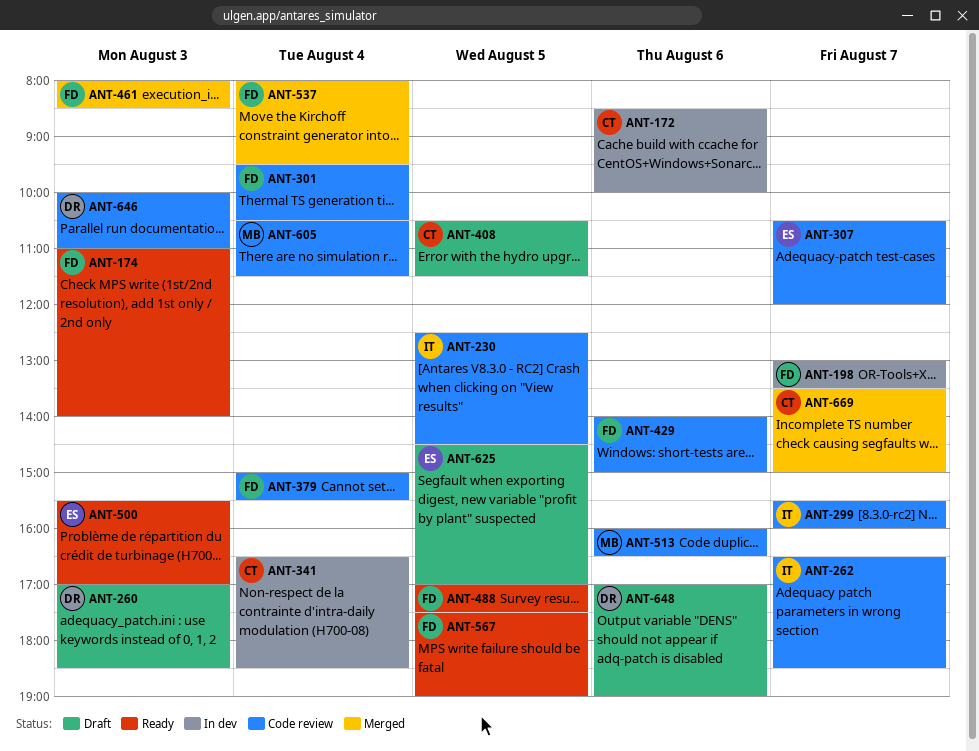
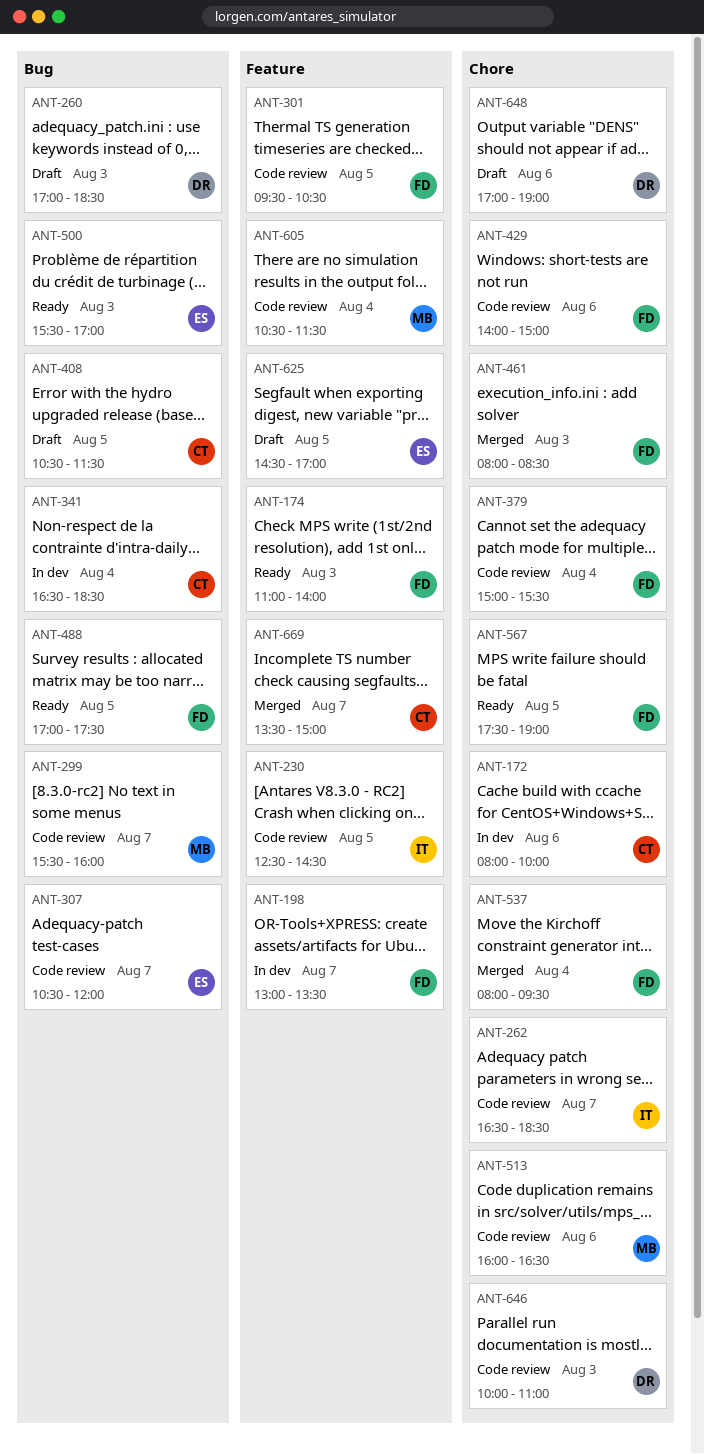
ANT-172, begins: 08:30 -> 08:00
ANT-299, owner: IT -> MB
ANT-301, day: Aug 4 -> Aug 5

